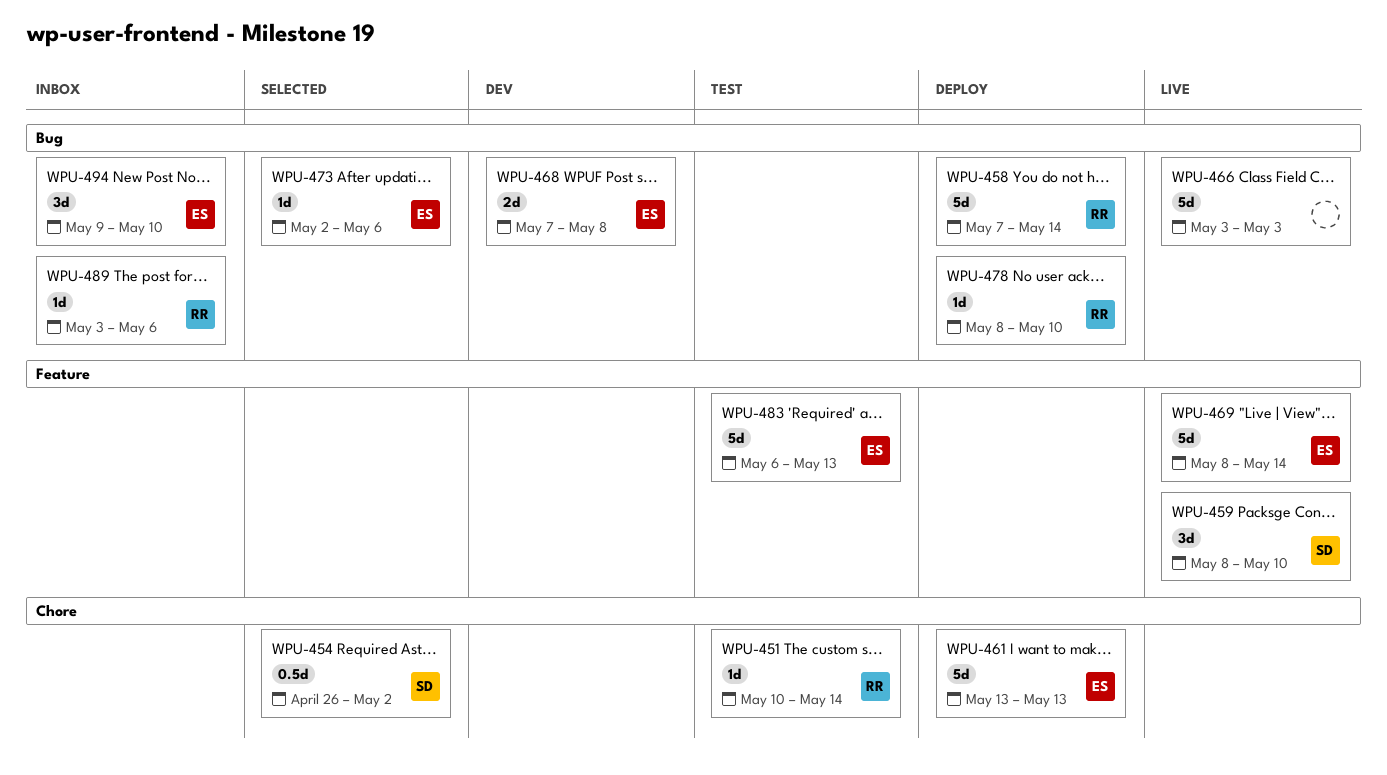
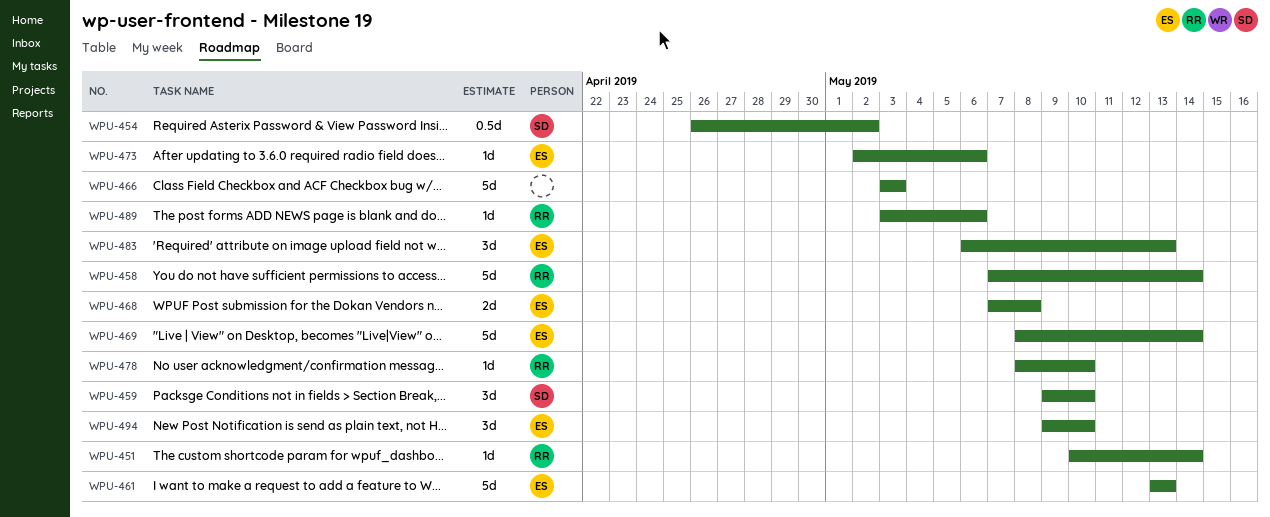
WPU-459, start: May 8 -> May 9
WPU-483, estimate: 5d -> 3d

